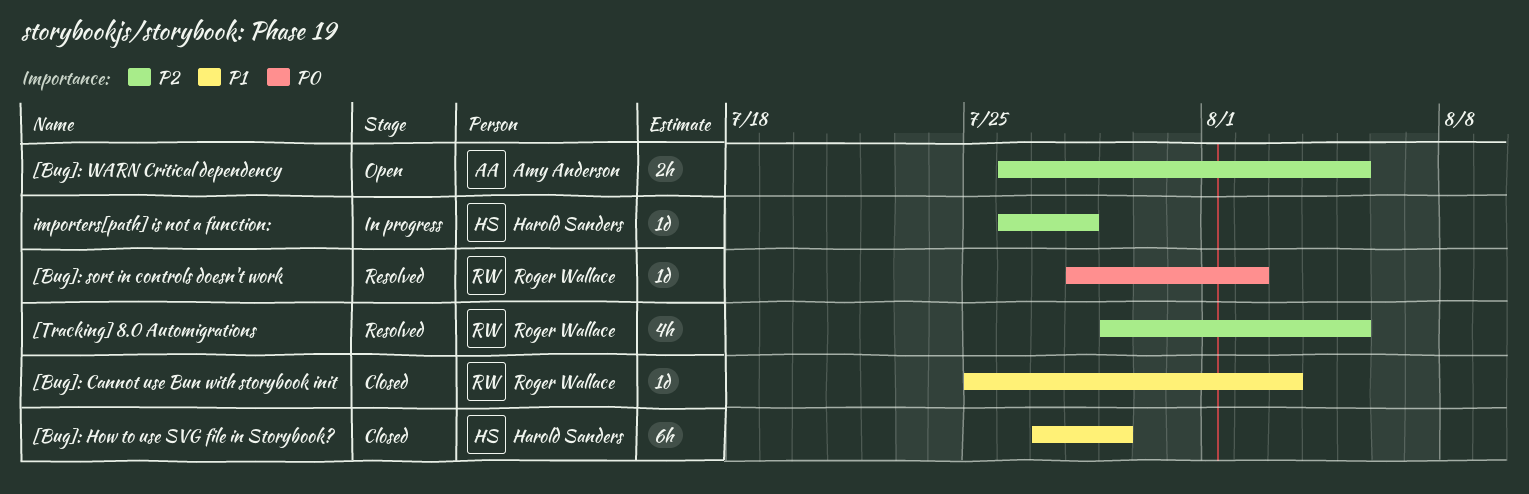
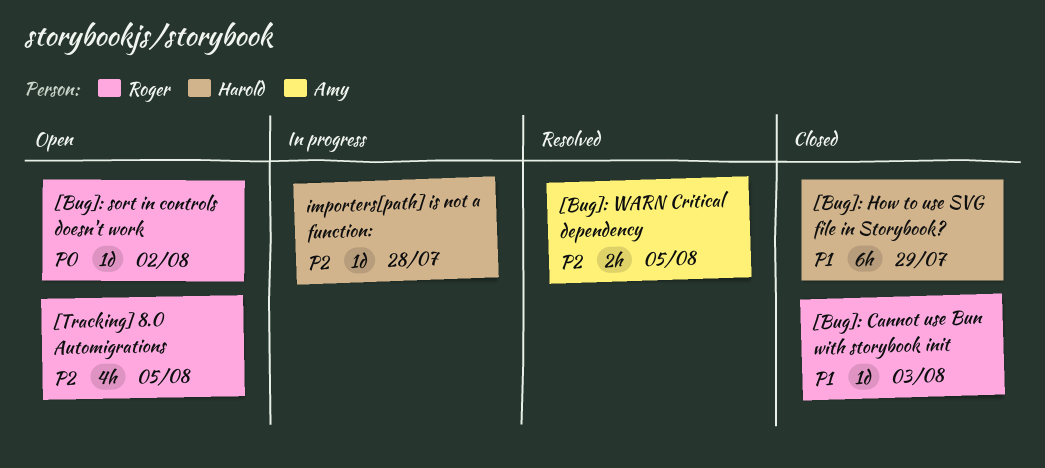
[Bug]: sort in controls doesn't work, status: Resolved -> Open
[Bug]: WARN Critical dependency, status: Open -> Resolved
[Tracking] 8.0 Automigrations, status: Resolved -> Open

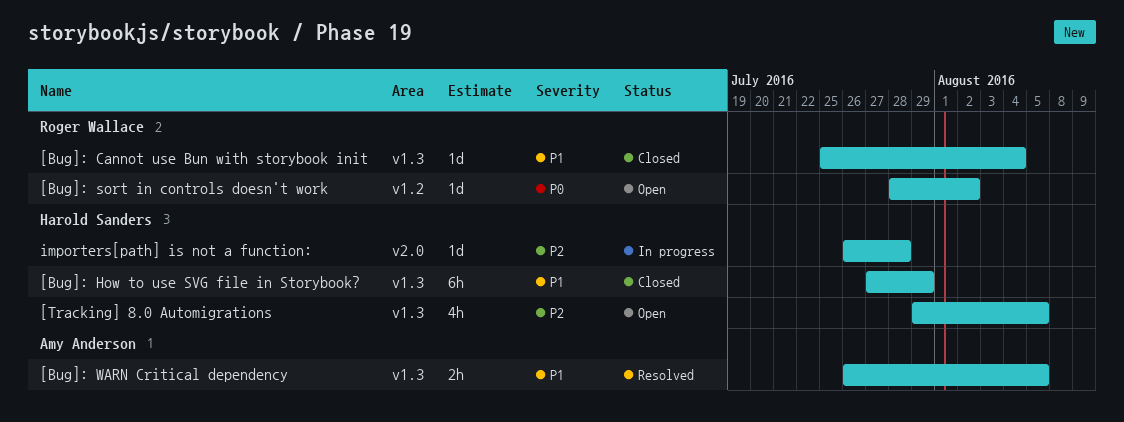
[Bug]: Cannot use Bun with storybook init, due: Aug 3 -> Aug 4
[Bug]: WARN Critical dependency, priority: P2 -> P1
[Tracking] 8.0 Automigrations, owner: Roger Wallace -> Harold Sanders

